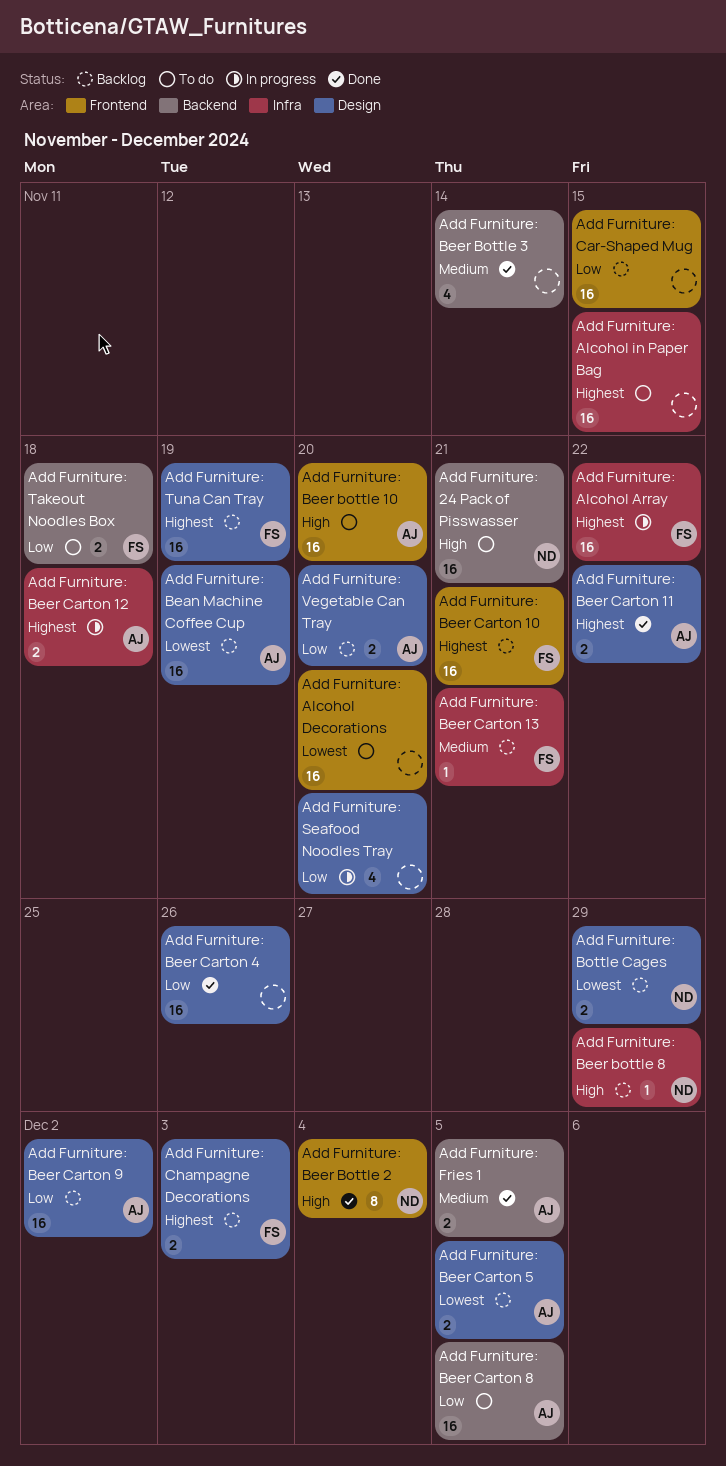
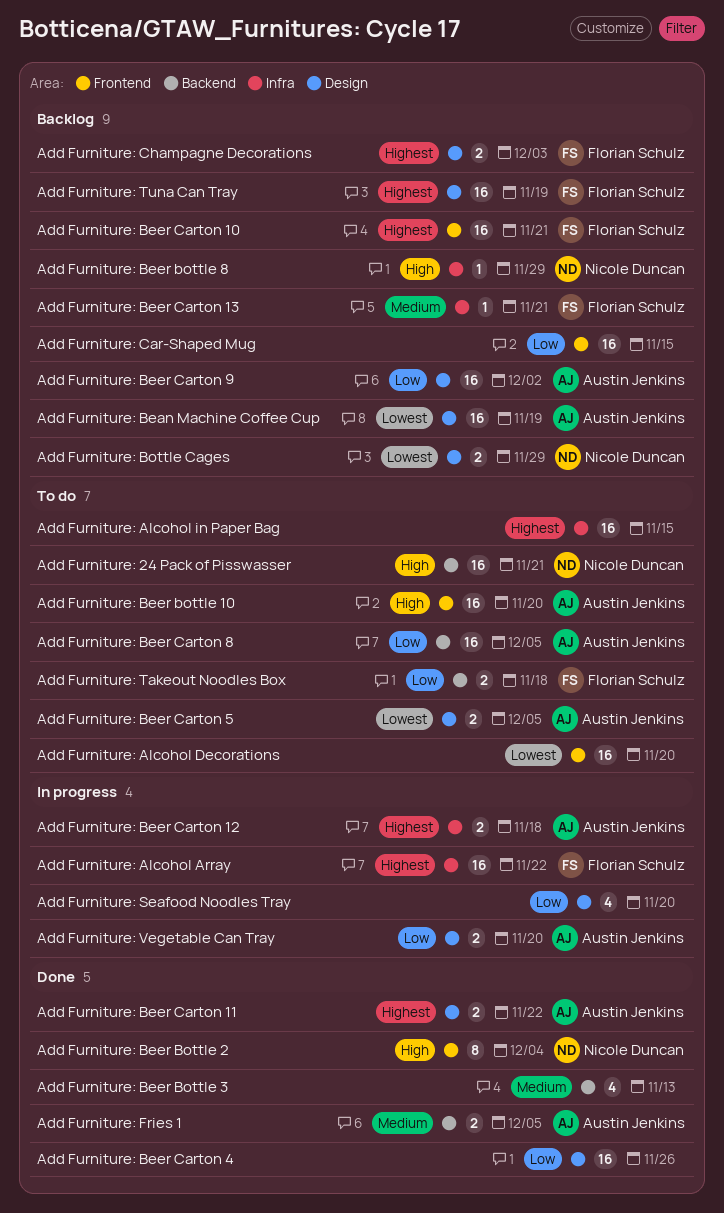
Add Furniture: Beer Bottle 3, due: Nov 14 -> Nov 13
Add Furniture: Beer Carton 5, status: Backlog -> To do
Add Furniture: Vegetable Can Tray, status: Backlog -> In progress

